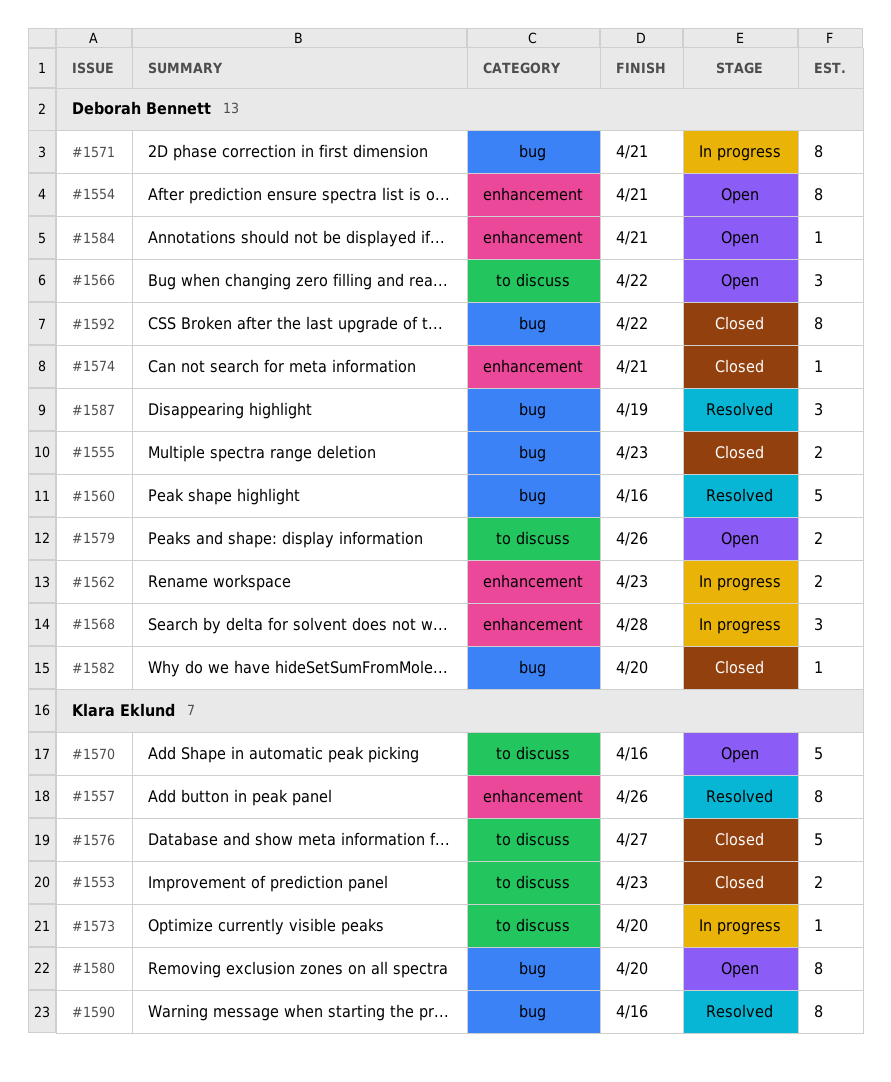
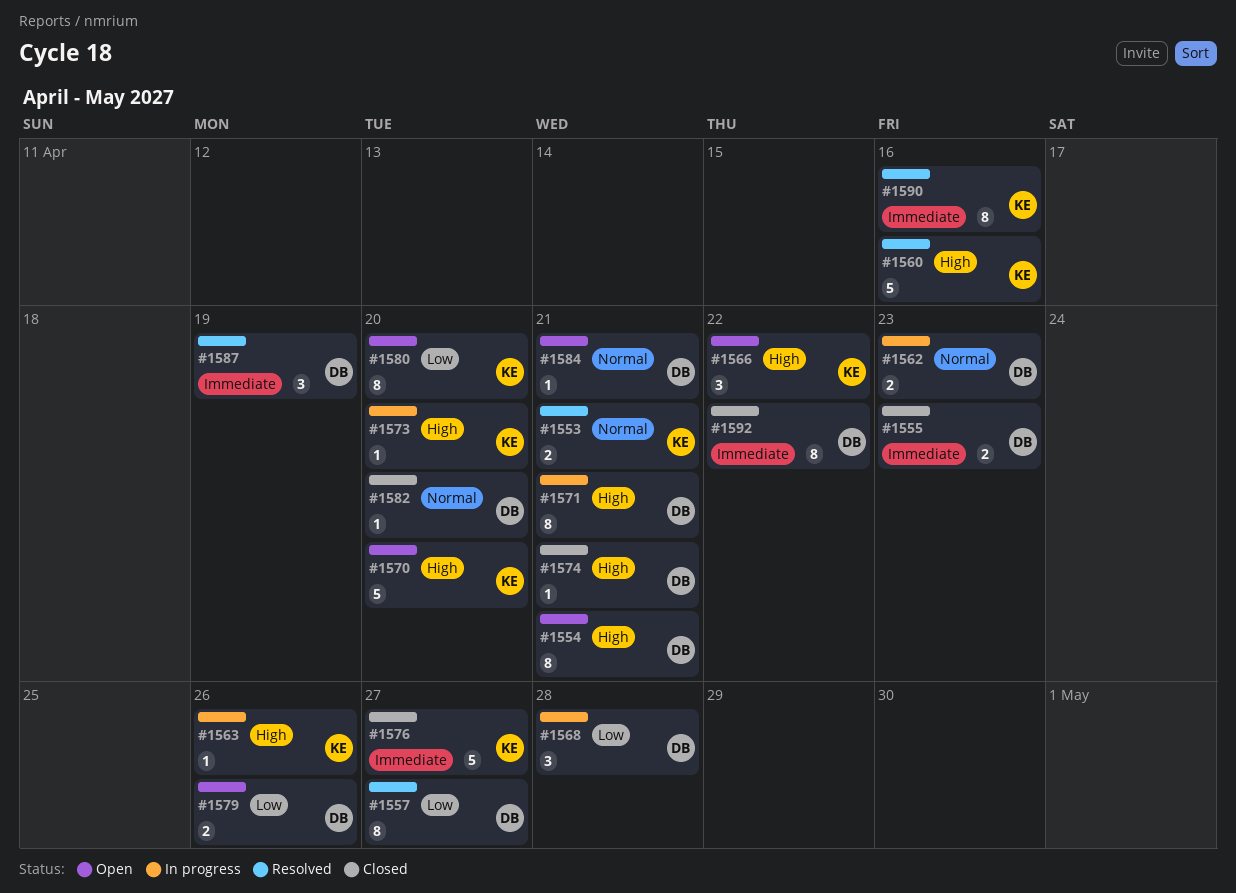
#1553, status: Closed -> Resolved
#1553, due: Apr 23 -> Apr 21
#1557, owner: Klara Eklund -> Deborah Bennett
#1557, due: Apr 26 -> Apr 27
#1560, owner: Deborah Bennett -> Klara Eklund
#1563: none -> present
#1566, owner: Deborah Bennett -> Klara Eklund
#1570, due: Apr 16 -> Apr 20

